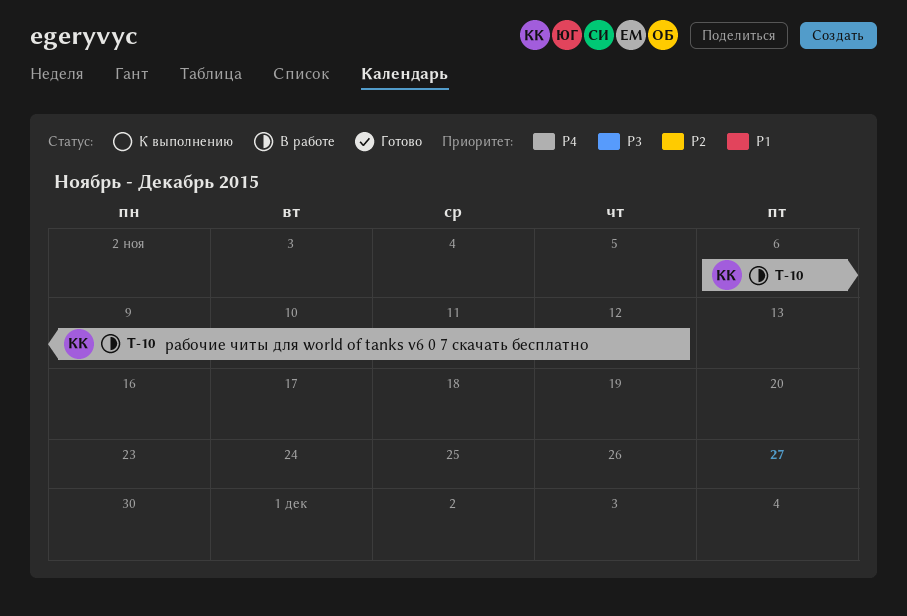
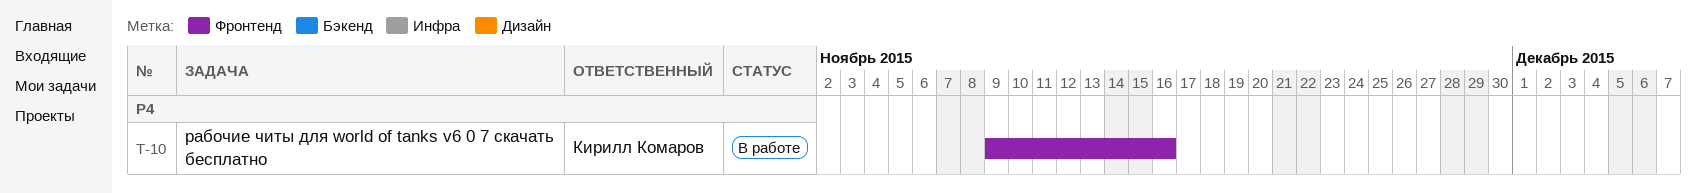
T-10, start: Nov 6 -> Nov 9
T-10, due: Nov 12 -> Nov 16

